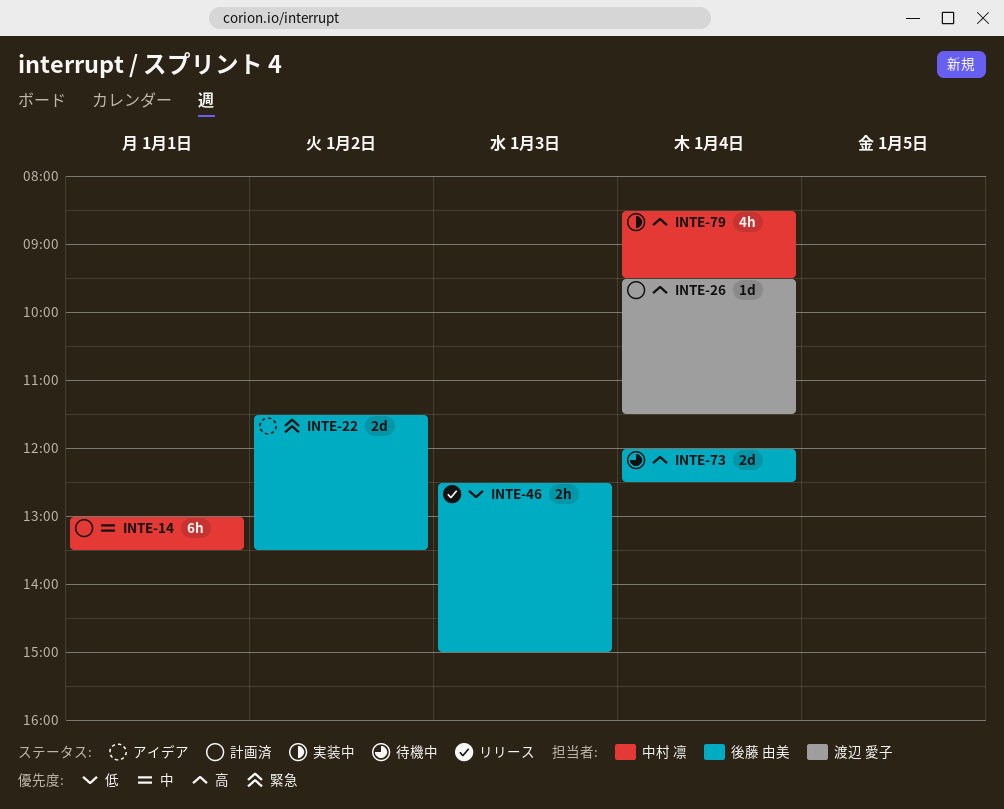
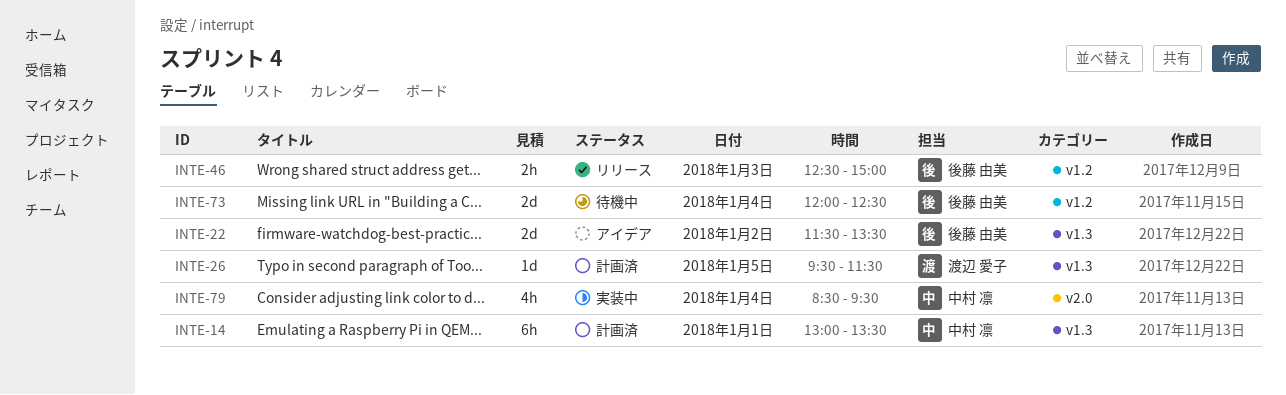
INTE-26, day: Jan 4 -> Jan 5

